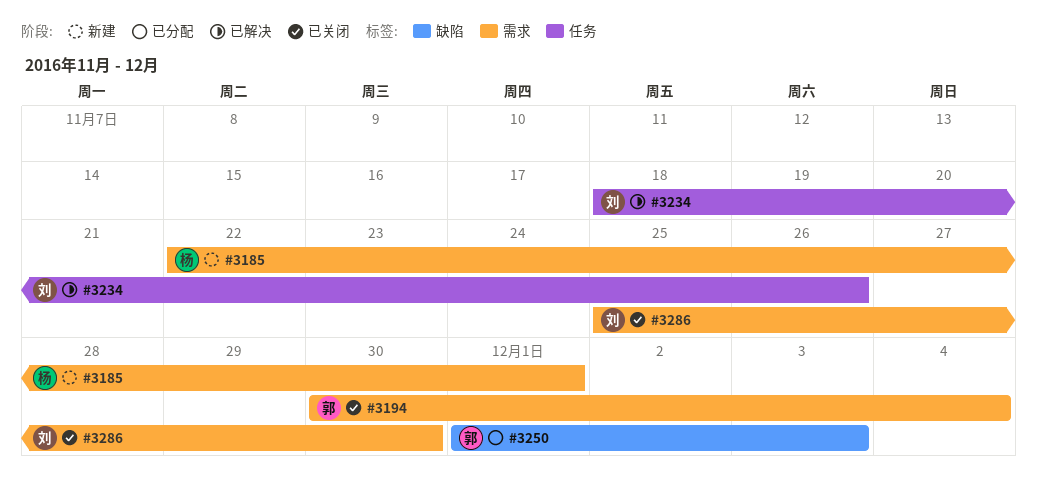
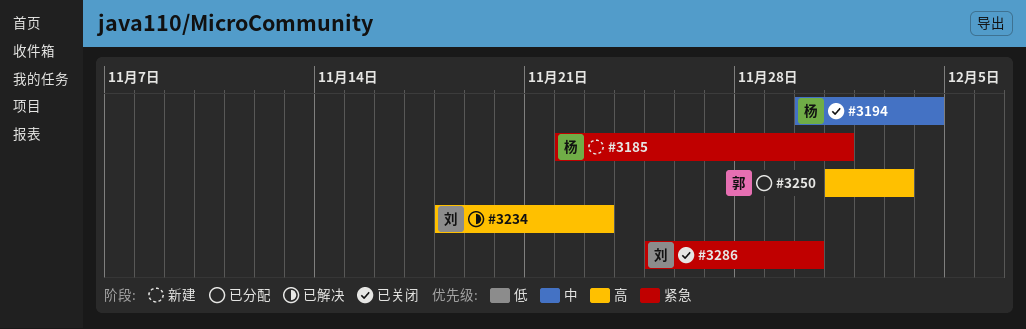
#3194, owner: 郭 -> 杨
#3234, due: Nov 26 -> Nov 23

